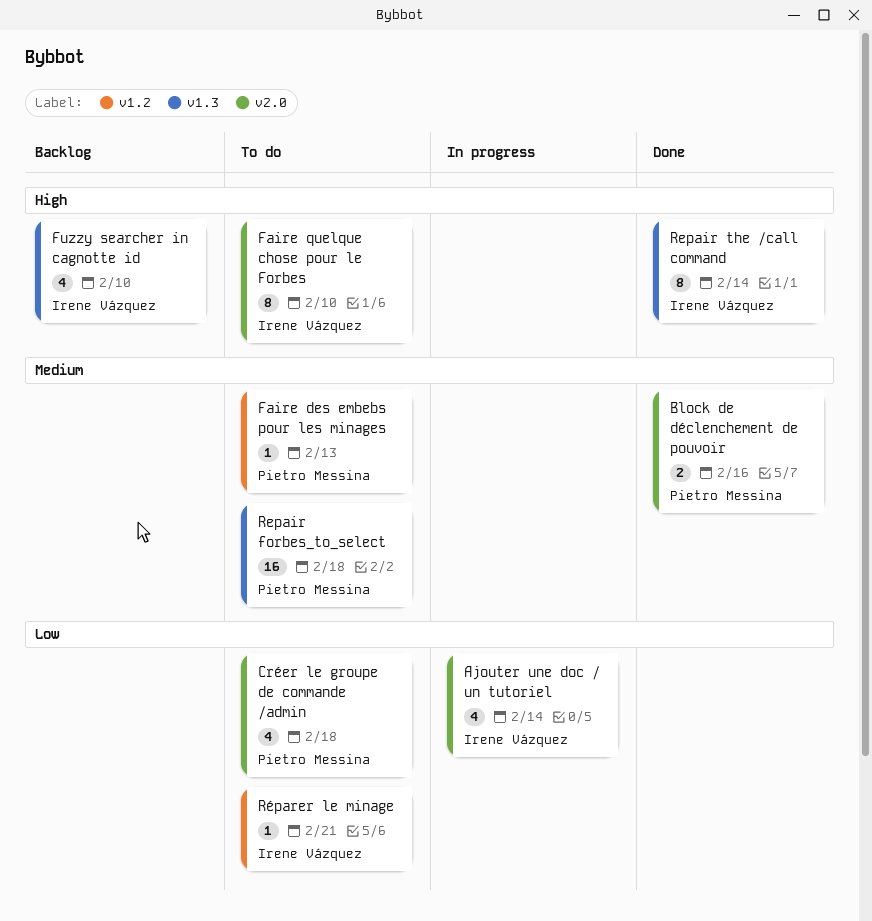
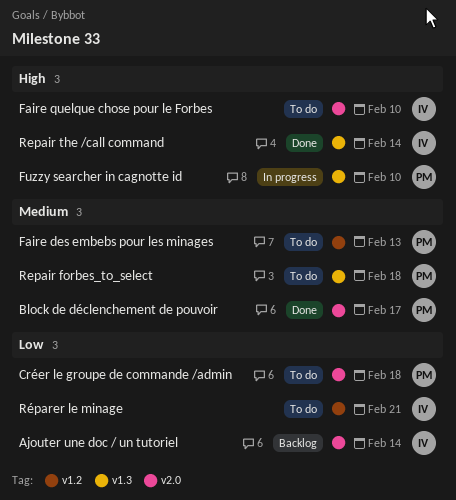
Ajouter une doc / un tutoriel, status: In progress -> Backlog
Block de déclenchement de pouvoir, due: Feb 16 -> Feb 17
Fuzzy searcher in cagnotte id, status: Backlog -> In progress
Fuzzy searcher in cagnotte id, owner: Irene Vázquez -> Pietro Messina

